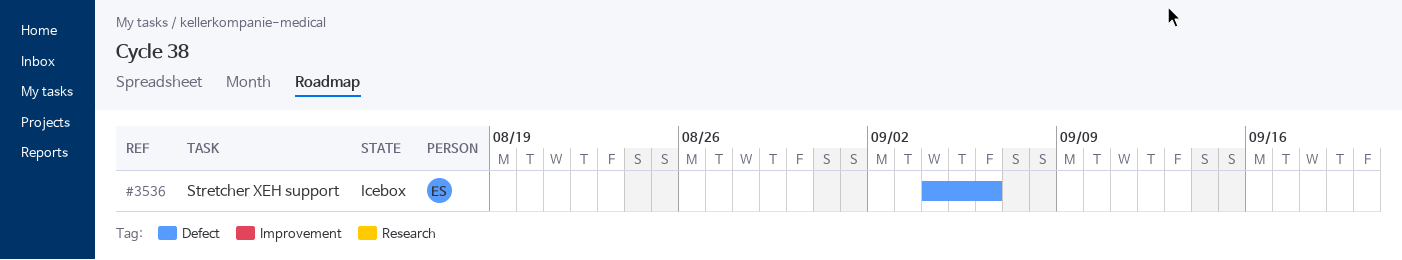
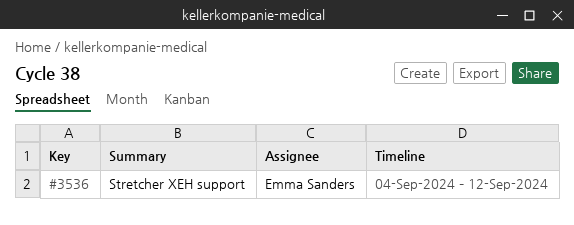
#3536, due: Sep 6 -> Sep 12

